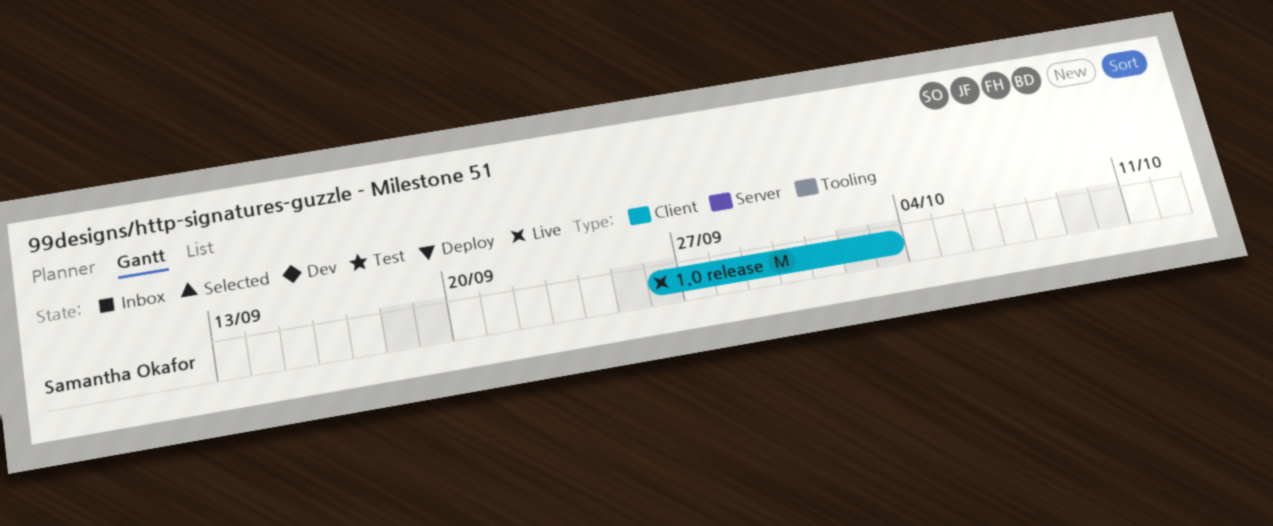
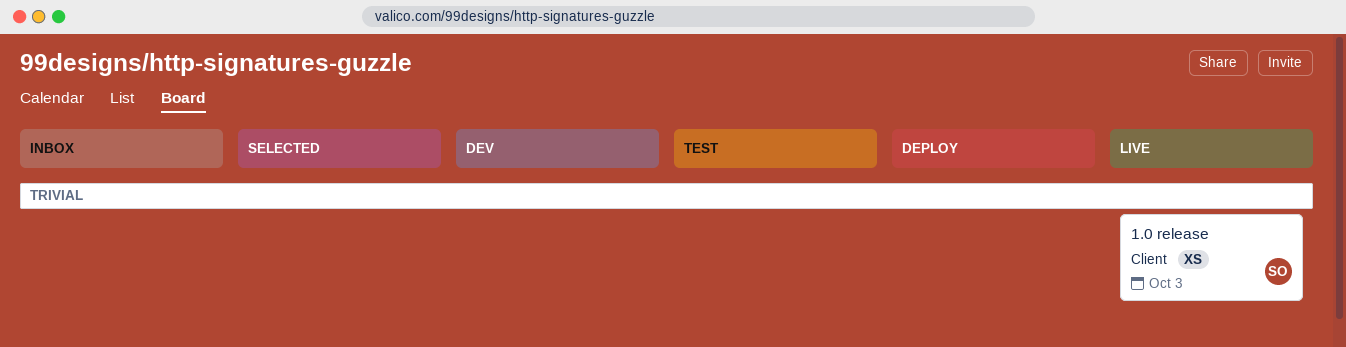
1.0 release, estimate: M -> XS

